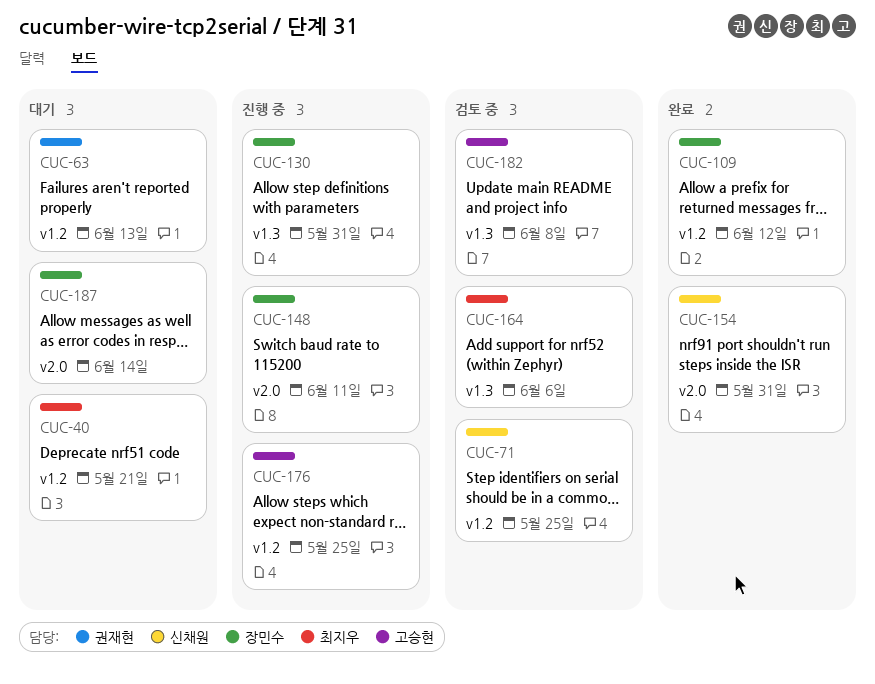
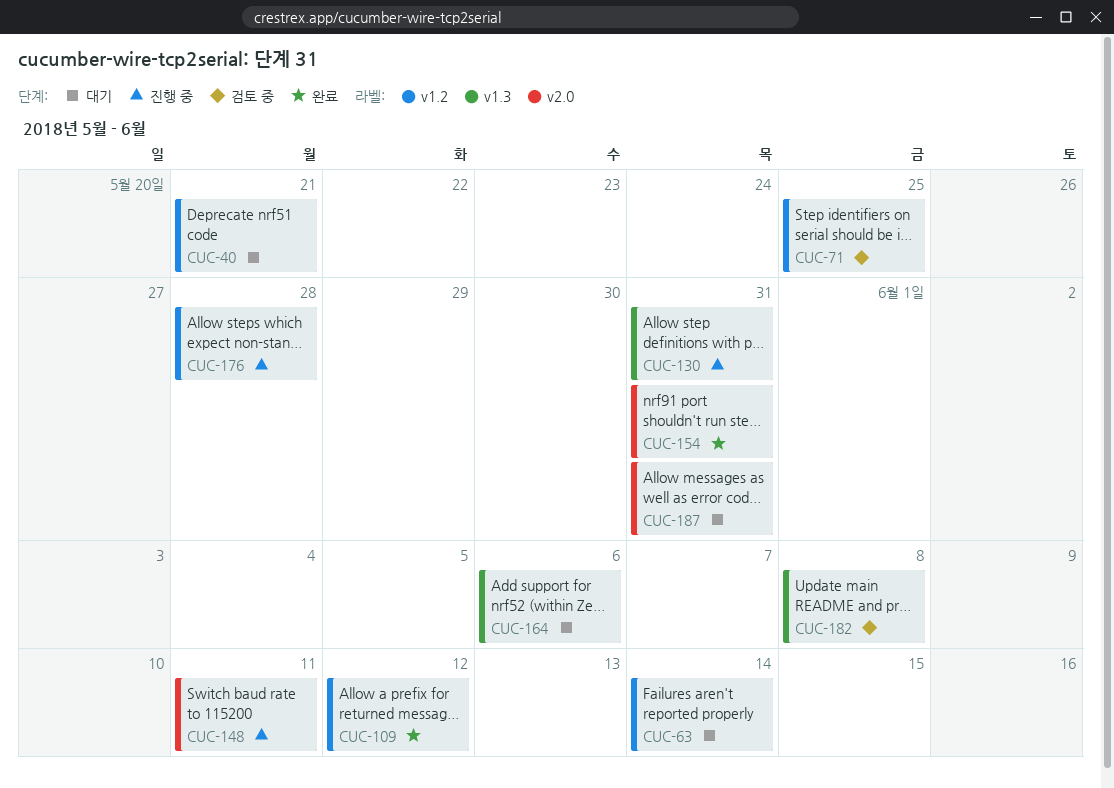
CUC-63, due: Jun 13 -> Jun 14
CUC-164, status: 검토 중 -> 대기
CUC-176, due: May 25 -> May 28
CUC-187, due: Jun 14 -> May 31

